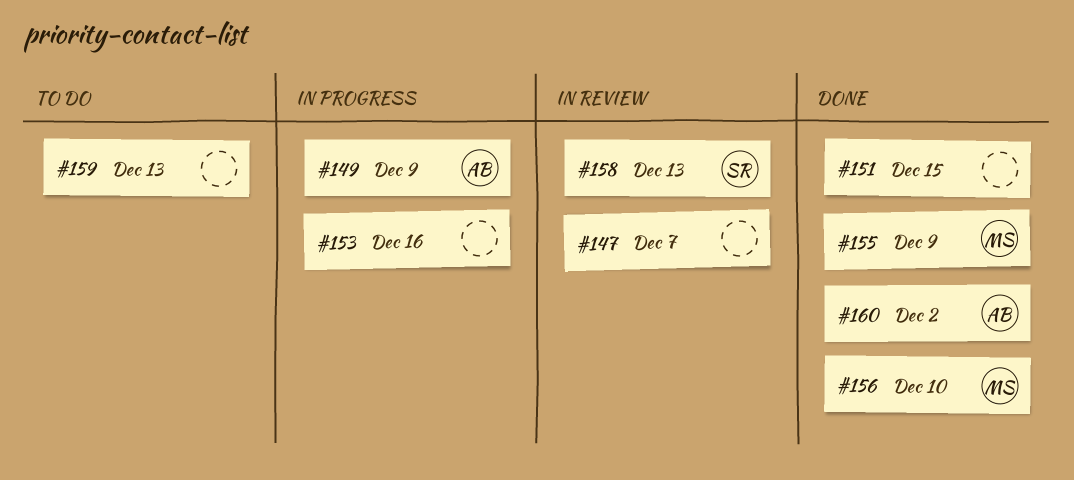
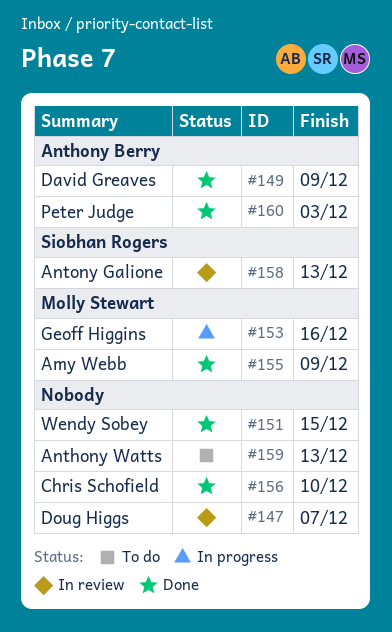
#149, status: In progress -> Done
#153, owner: none -> Molly Stewart
#156, owner: Molly Stewart -> none
#160, due: Dec 2 -> Dec 3

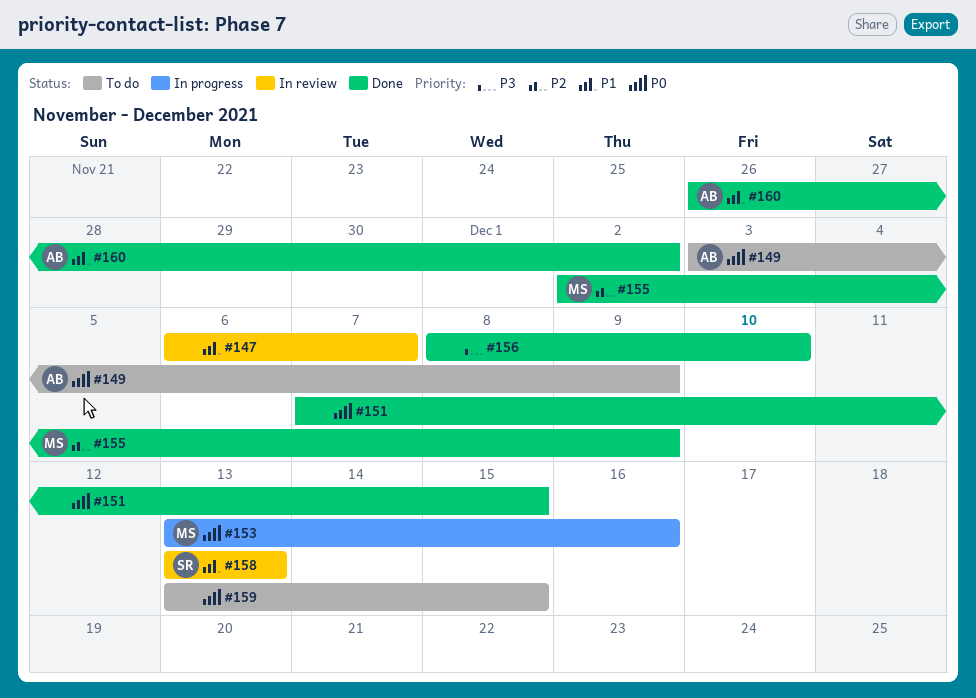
#149, status: Done -> To do
#159, due: Dec 13 -> Dec 15
#160, due: Dec 3 -> Dec 2

